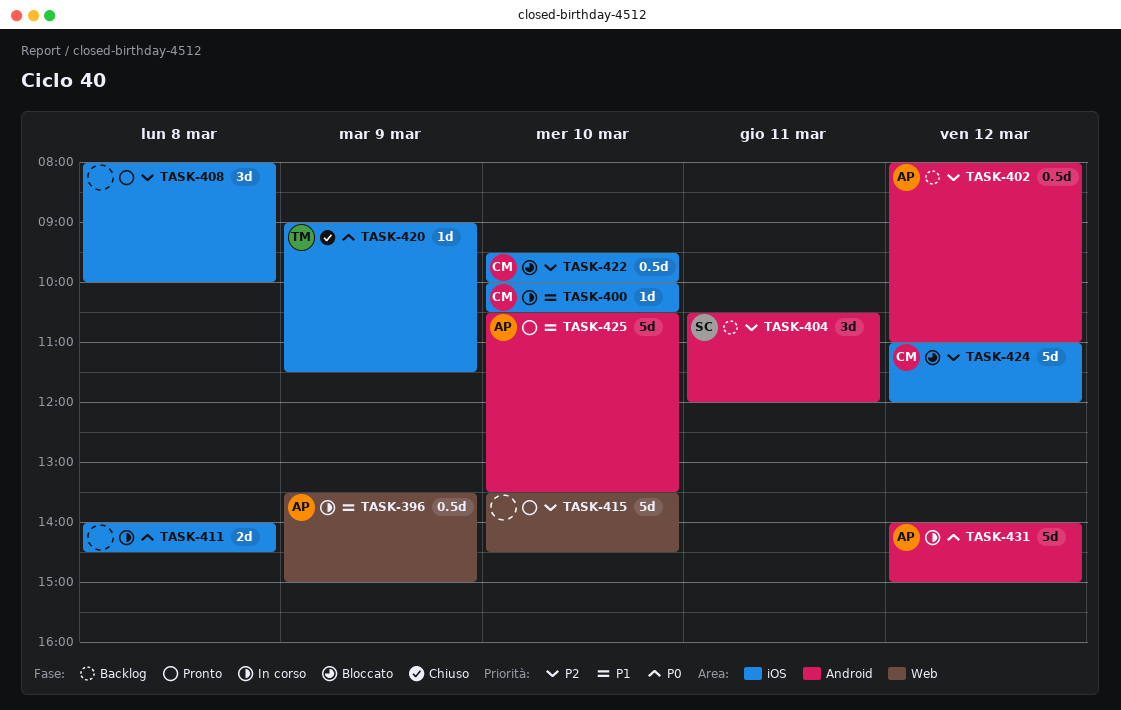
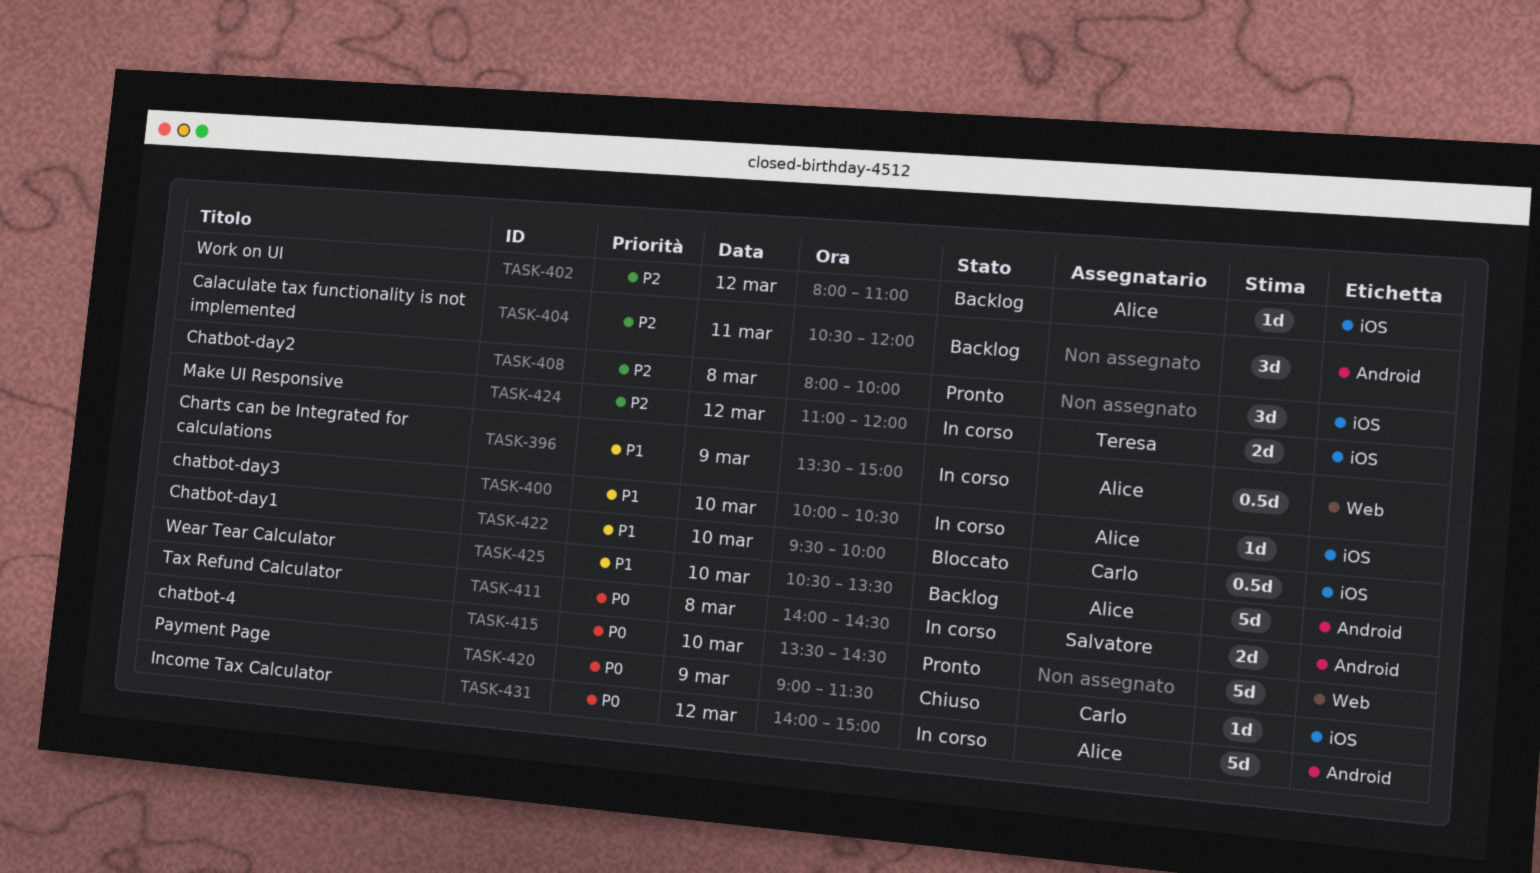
TASK-400, owner: Carlo -> Alice
TASK-402, label: Android -> iOS
TASK-402, estimate: 0.5d -> 1d
TASK-404, owner: Salvatore -> none
TASK-411, owner: none -> Salvatore
TASK-411, label: iOS -> Android
TASK-415, priority: P2 -> P0
TASK-420, owner: Teresa -> Carlo
TASK-422, priority: P2 -> P1
TASK-424, status: Bloccato -> In corso
TASK-424, owner: Carlo -> Teresa
TASK-424, estimate: 5d -> 2d
TASK-425, status: Pronto -> Backlog

